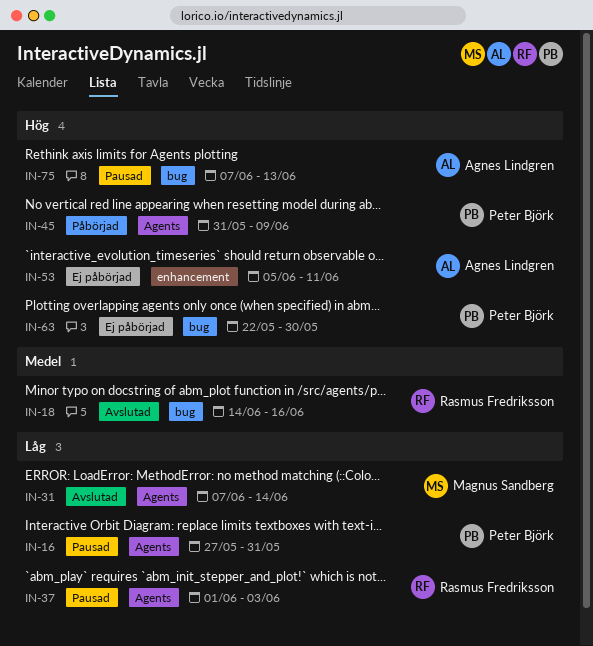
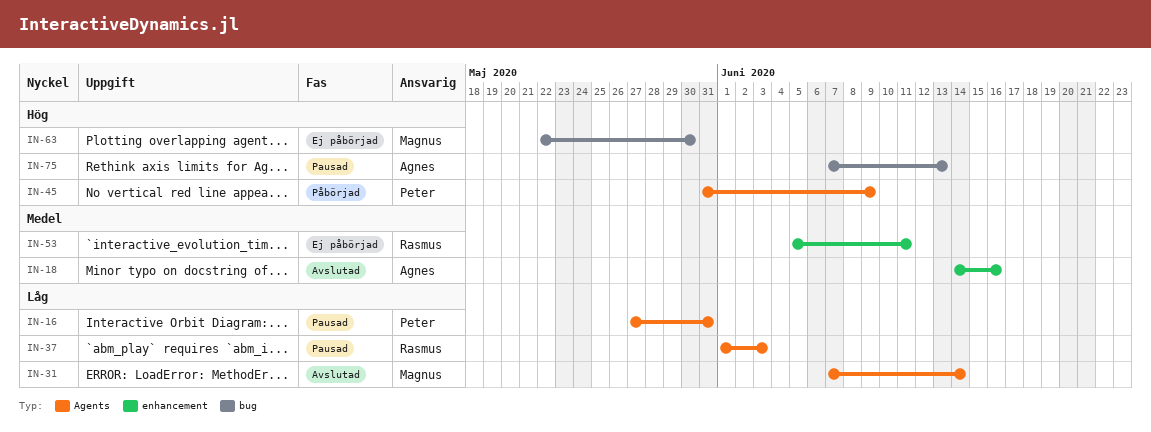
IN-18, owner: Rasmus Fredriksson -> Agnes Lindgren
IN-18, label: bug -> enhancement
IN-53, owner: Agnes Lindgren -> Rasmus Fredriksson
IN-53, priority: Hög -> Medel
IN-63, owner: Peter Björk -> Magnus Sandberg

